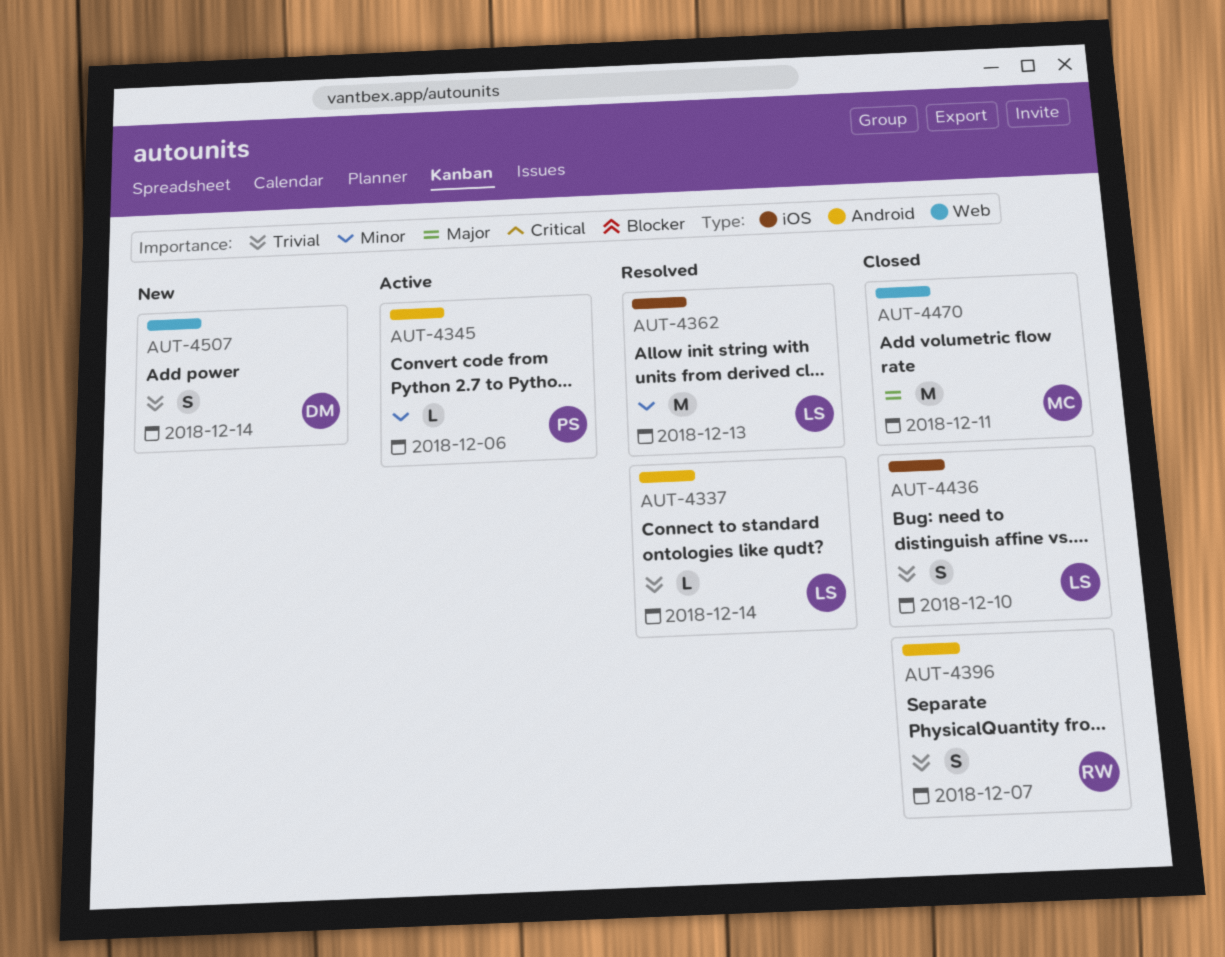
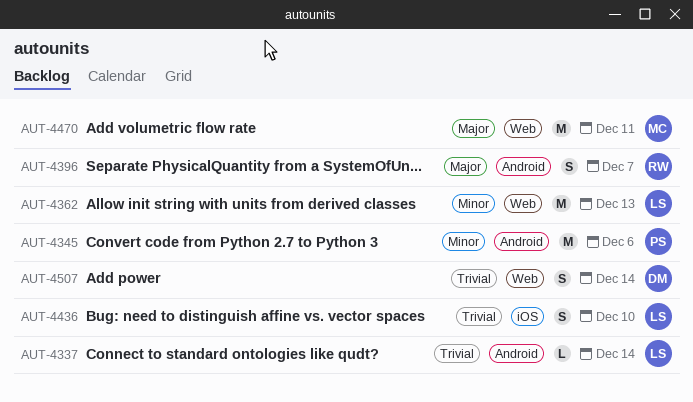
AUT-4345, estimate: L -> M
AUT-4362, label: iOS -> Web
AUT-4396, priority: Trivial -> Major

